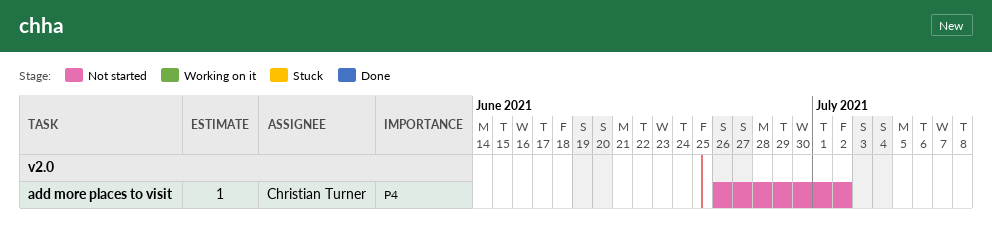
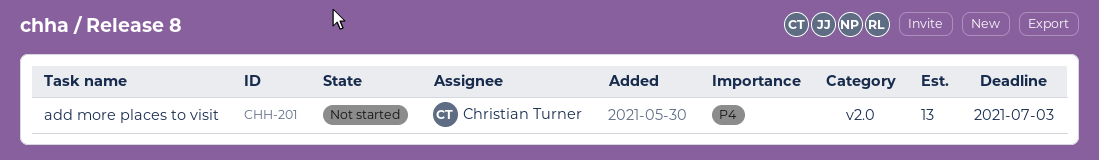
add more places to visit, estimate: 1 -> 13
add more places to visit, due: Jul 2 -> Jul 3

